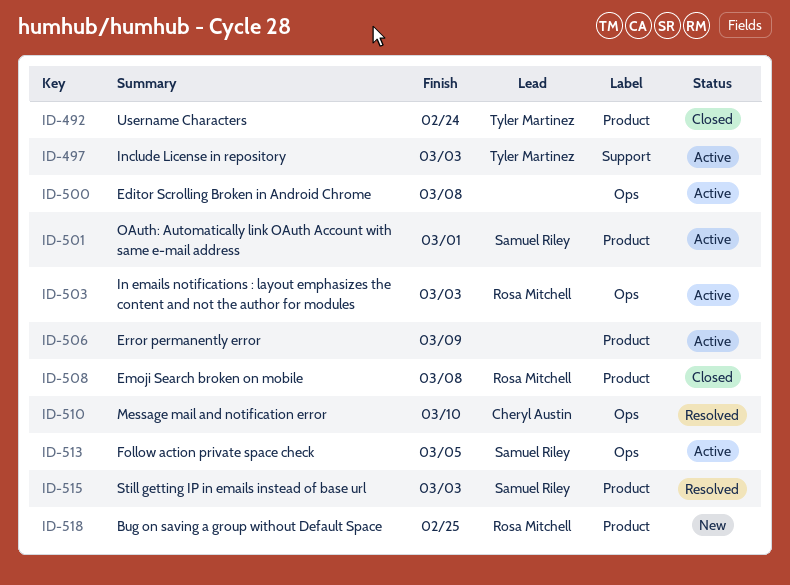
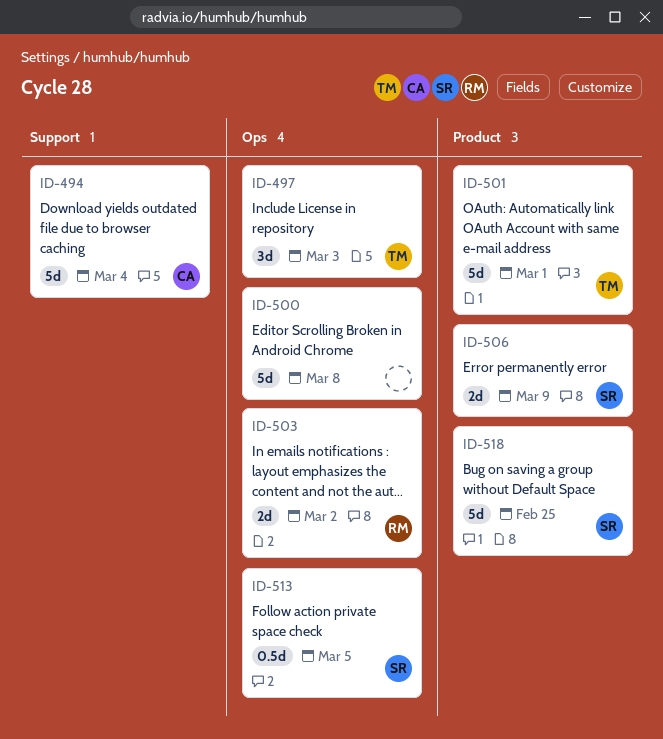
ID-492: present -> none
ID-494: none -> present
ID-497, label: Support -> Ops
ID-501, owner: Samuel Riley -> Tyler Martinez
ID-503, due: Mar 3 -> Mar 2
ID-506, owner: none -> Samuel Riley
ID-508: present -> none
ID-510: present -> none
ID-515: present -> none
ID-518, owner: Rosa Mitchell -> Samuel Riley

